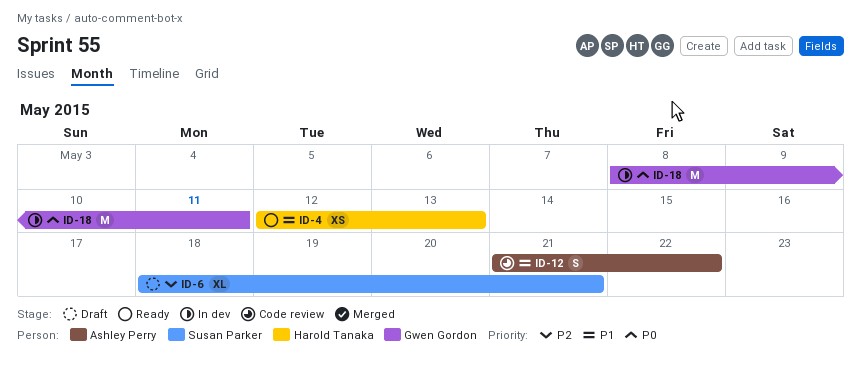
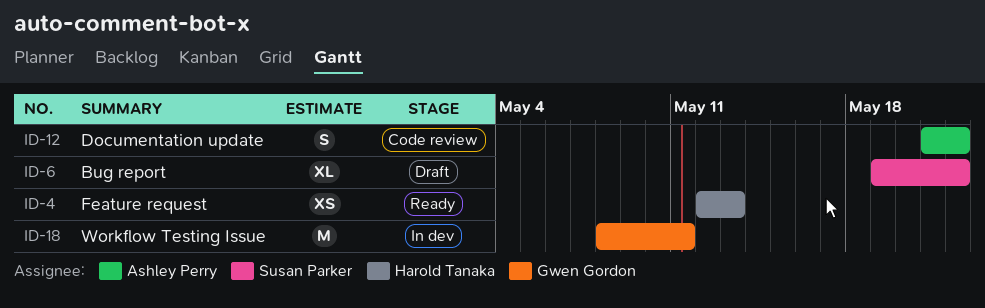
ID-6, start: May 18 -> May 19
ID-6, due: May 21 -> May 22

